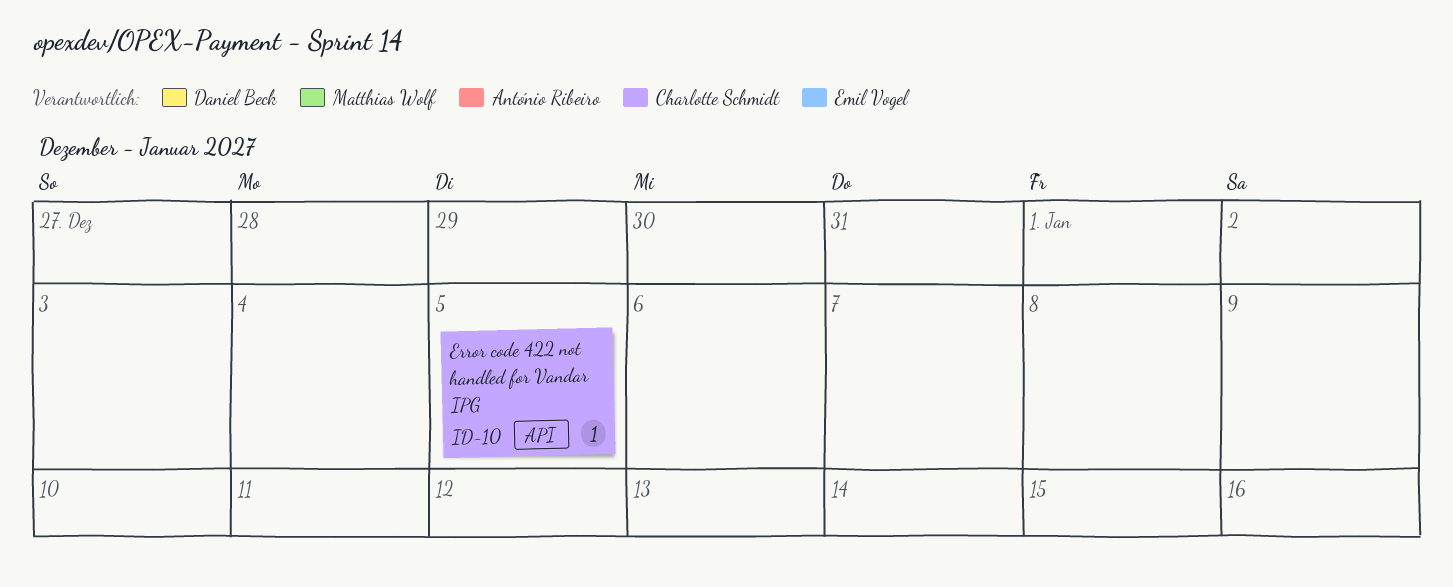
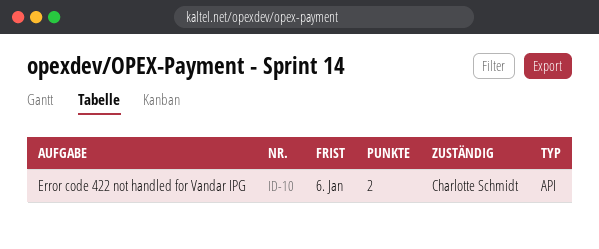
ID-10, estimate: 1 -> 2
ID-10, due: Jan 5 -> Jan 6

